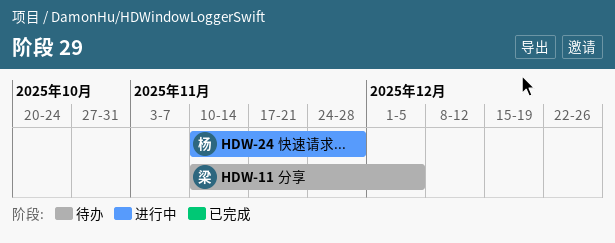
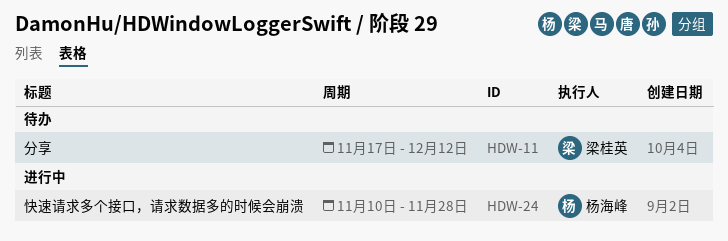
HDW-11, start: Nov 10 -> Nov 17
HDW-11, due: Dec 5 -> Dec 12

